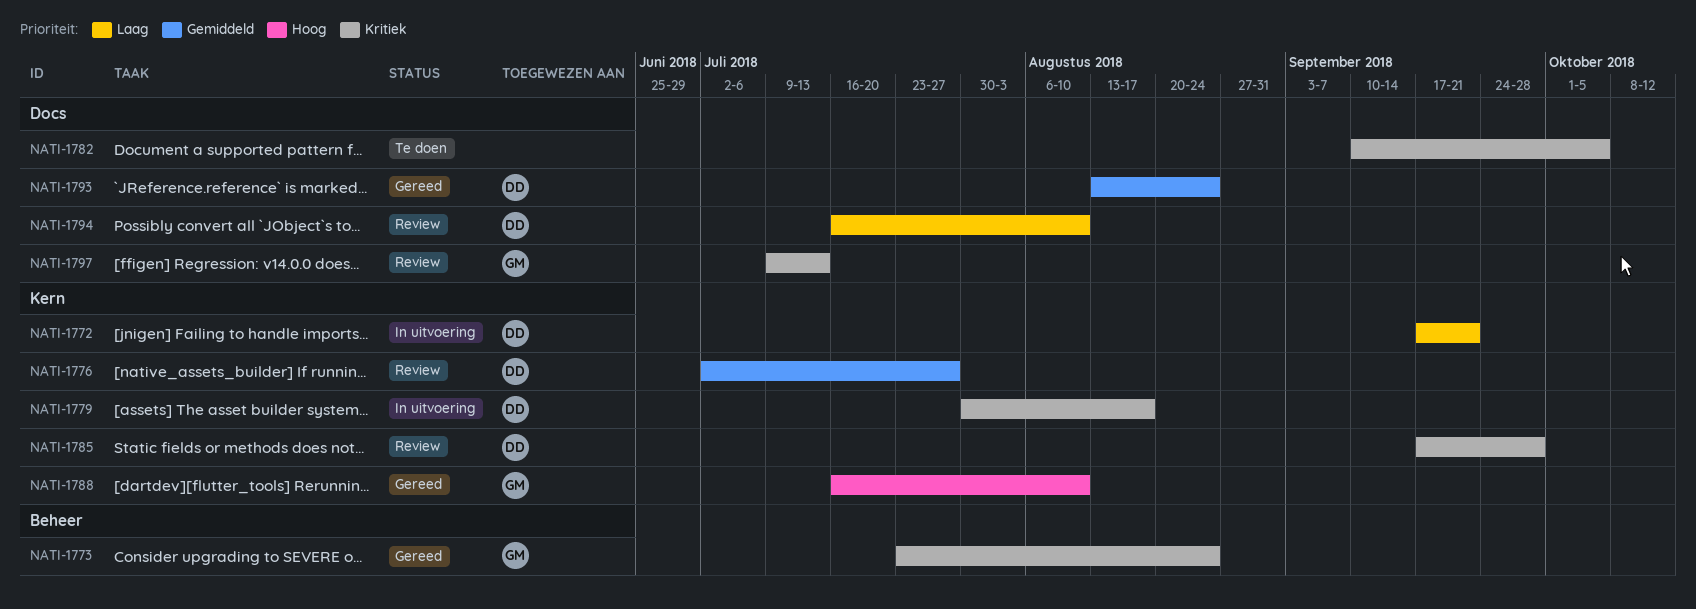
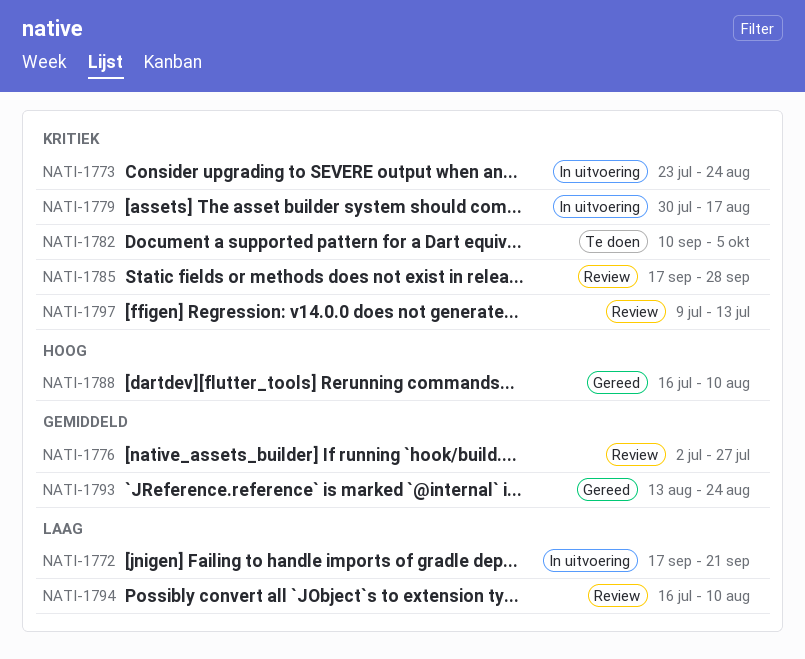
NATI-1773, status: Gereed -> In uitvoering

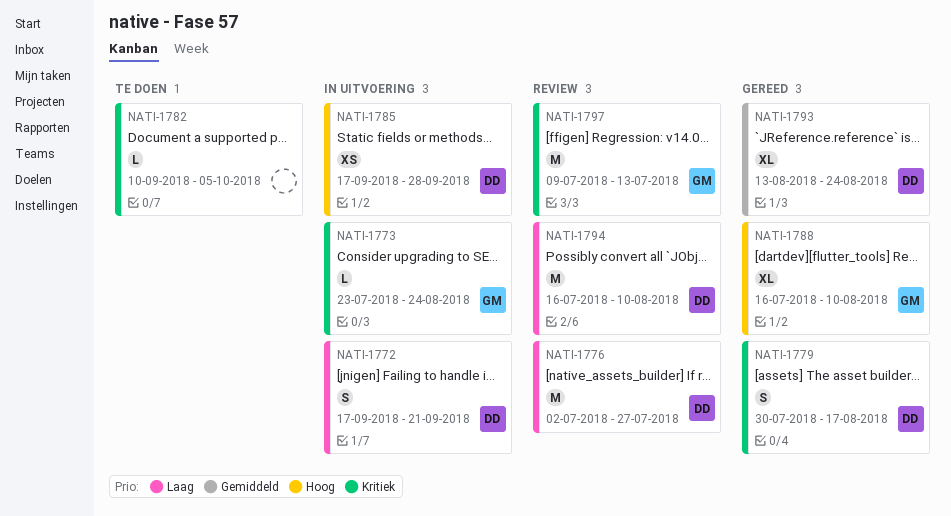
NATI-1776, priority: Gemiddeld -> Laag
NATI-1779, status: In uitvoering -> Gereed
NATI-1785, status: Review -> In uitvoering
NATI-1785, priority: Kritiek -> Hoog

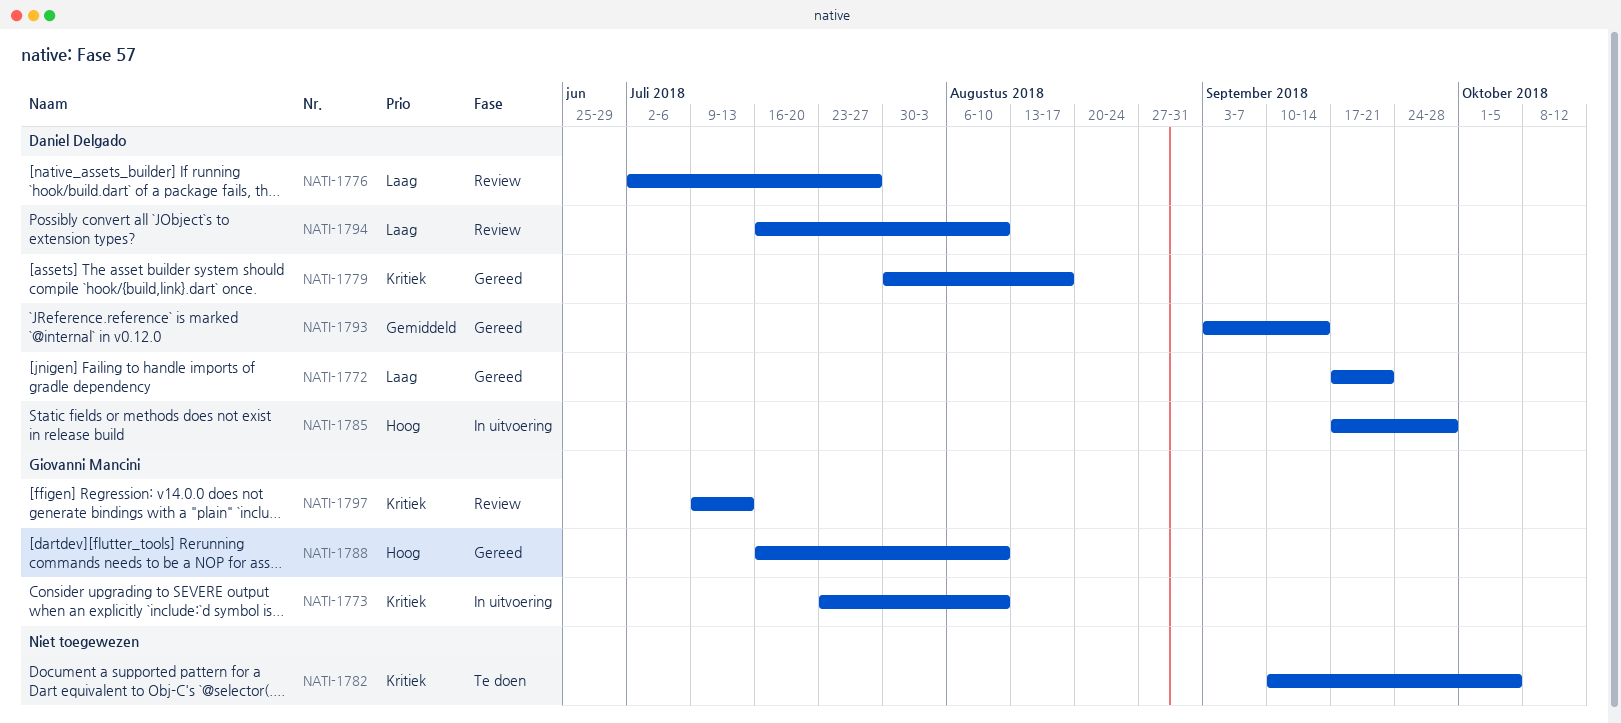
NATI-1772, status: In uitvoering -> Gereed
NATI-1773, due: Aug 24 -> Aug 10
NATI-1793, start: Aug 13 -> Sep 3
NATI-1793, due: Aug 24 -> Sep 14

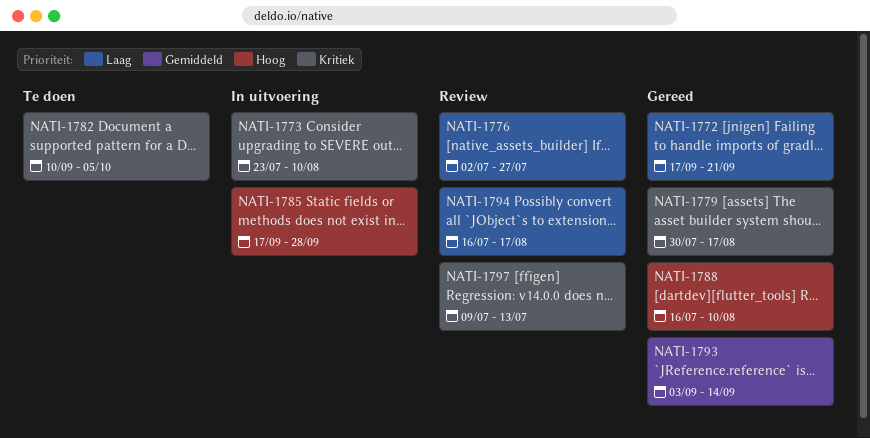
NATI-1794, due: Aug 10 -> Aug 17

